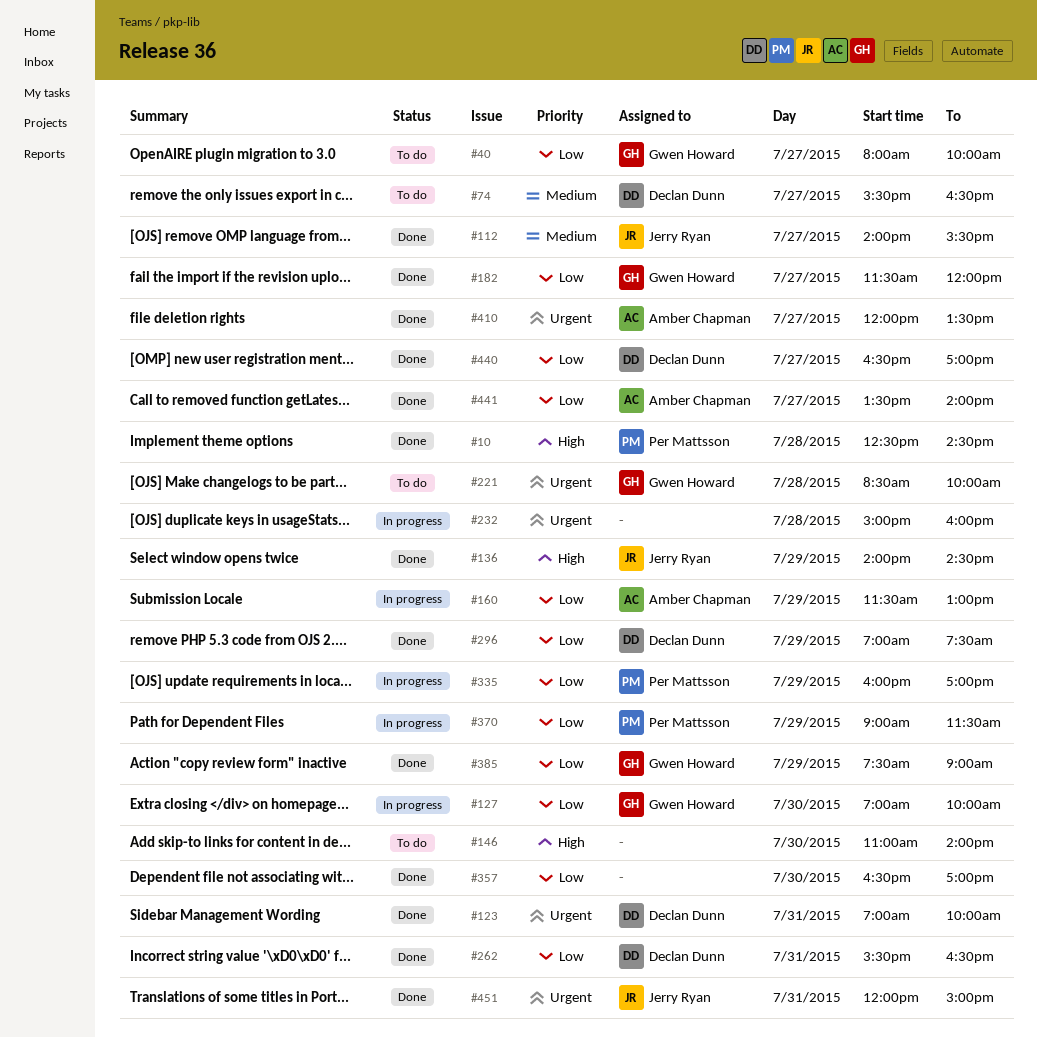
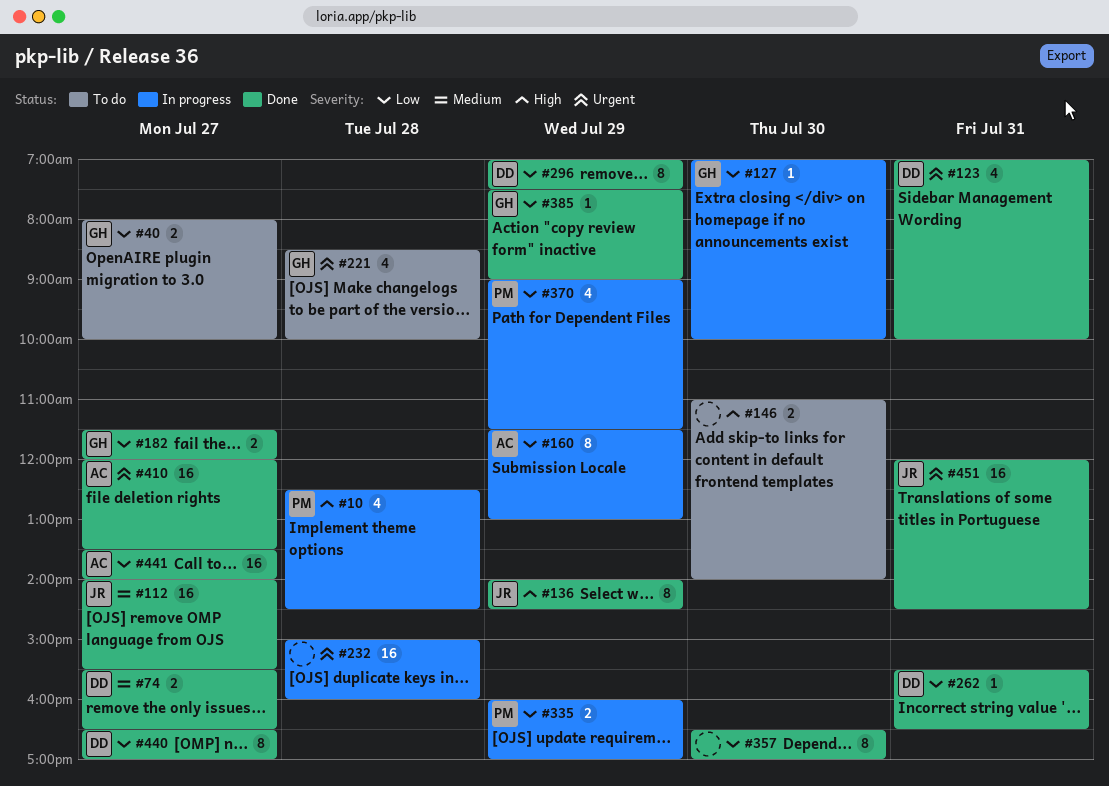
#10, status: Done -> In progress
#74, status: To do -> Done
#451, ends: 15:00 -> 14:30

